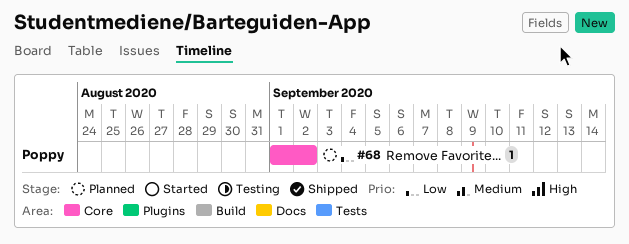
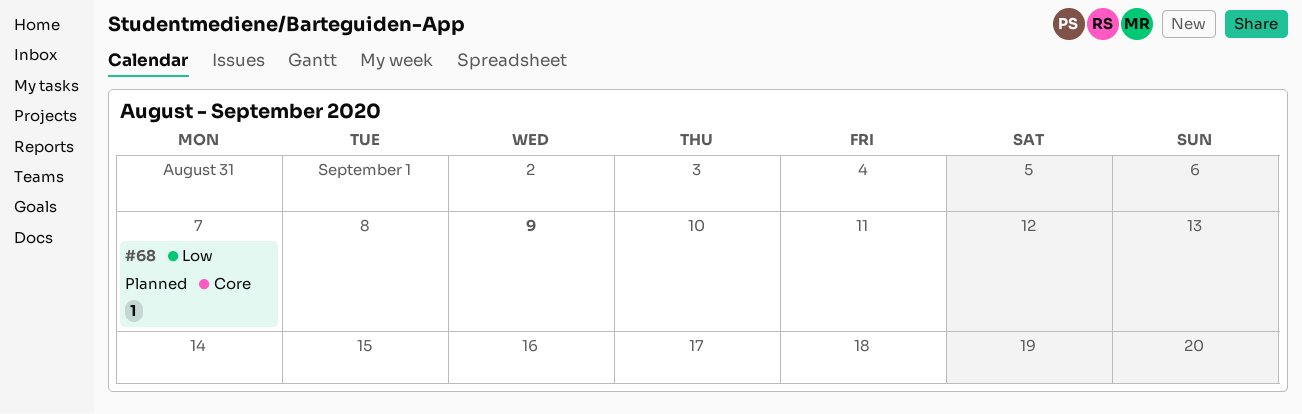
#68, due: Sep 2 -> Sep 7

